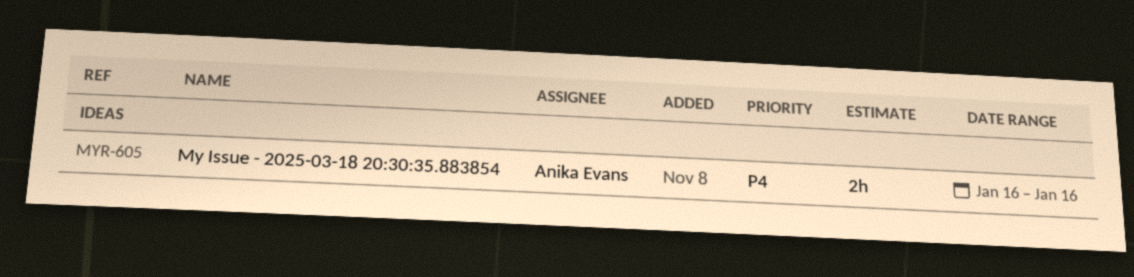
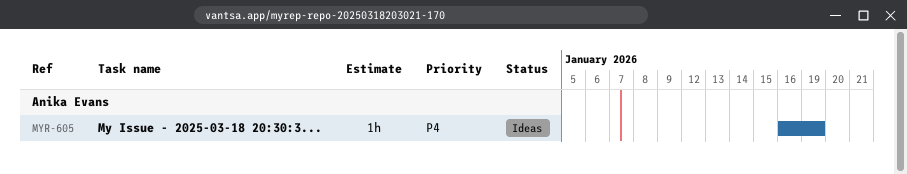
MYR-605, estimate: 2h -> 1h
MYR-605, due: Jan 16 -> Jan 19

